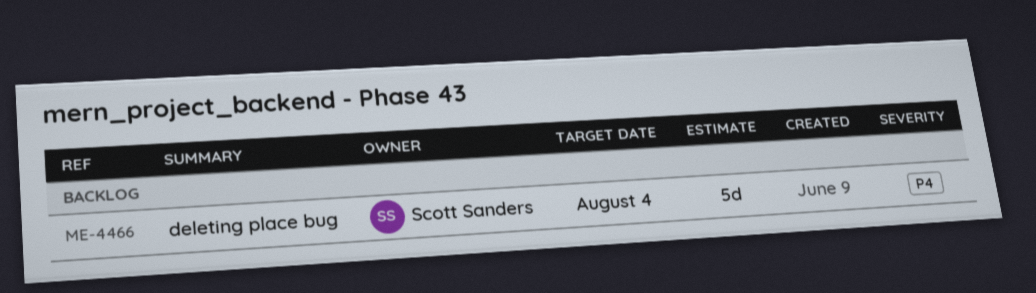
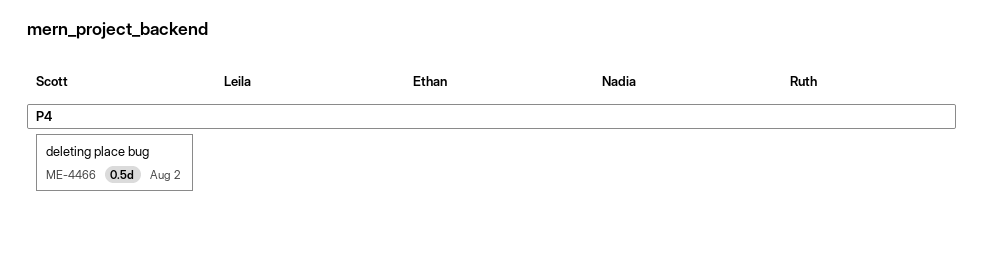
ME-4466, estimate: 5d -> 0.5d
ME-4466, due: Aug 4 -> Aug 2

